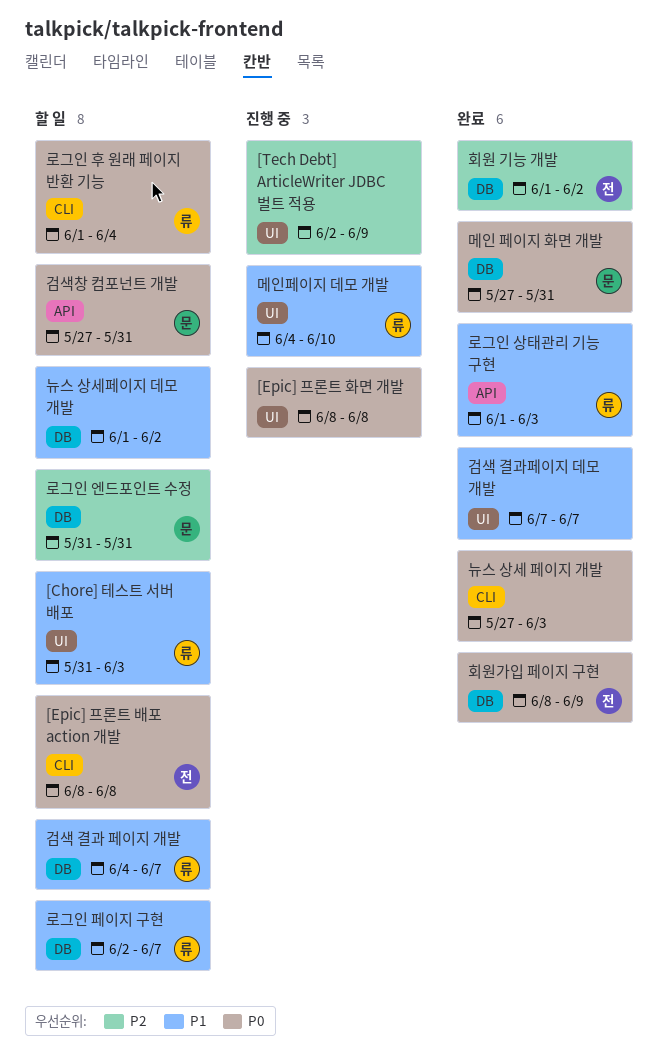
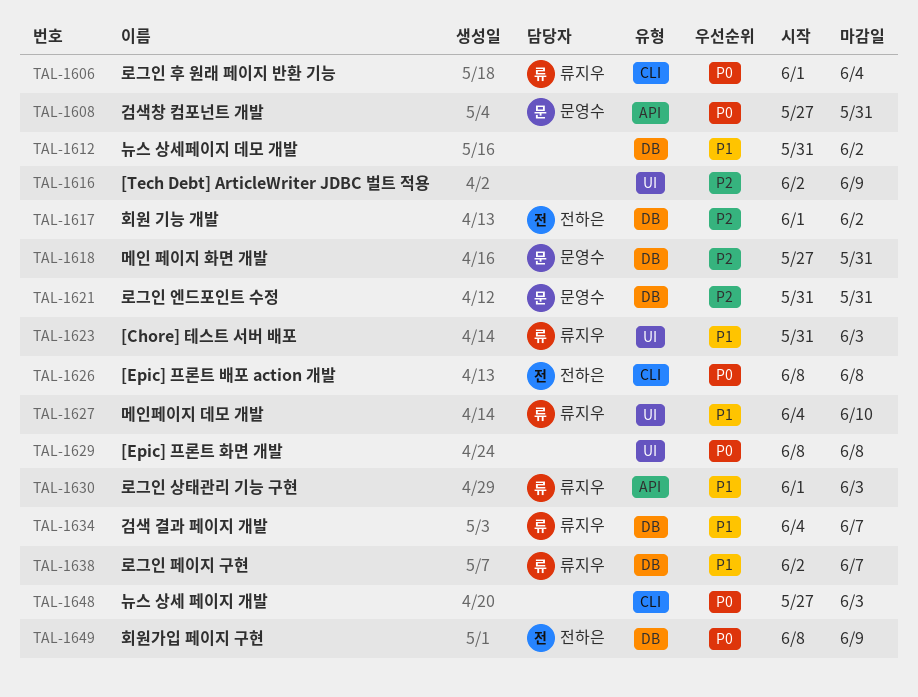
검색 결과페이지 데모 개발: present -> none
뉴스 상세페이지 데모 개발, start: Jun 1 -> May 31
메인 페이지 화면 개발, priority: P0 -> P2

